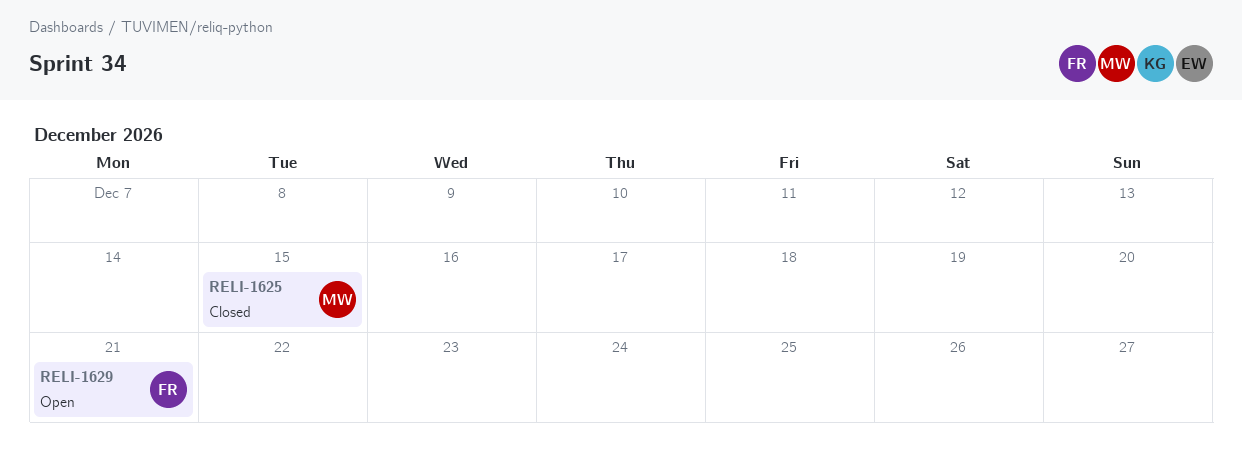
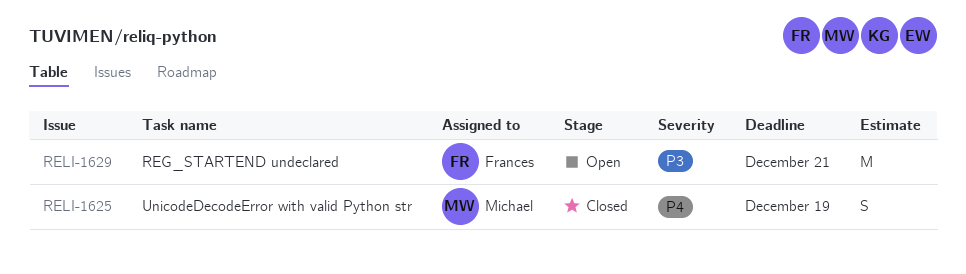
RELI-1625, due: Dec 15 -> Dec 19

